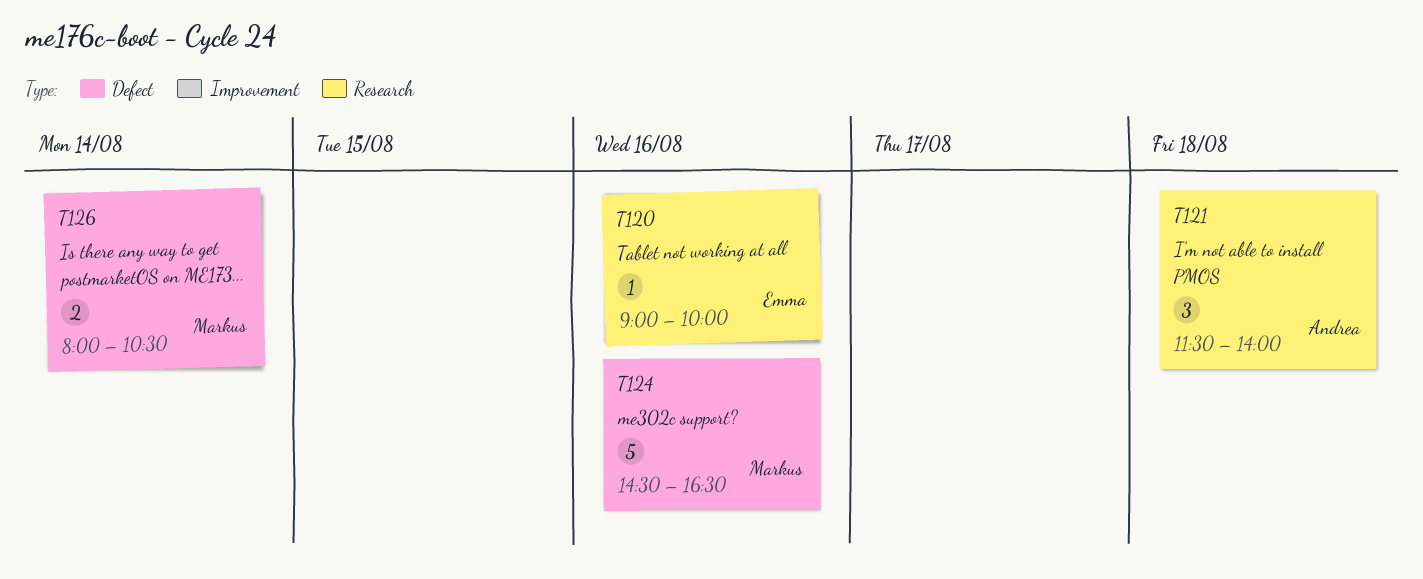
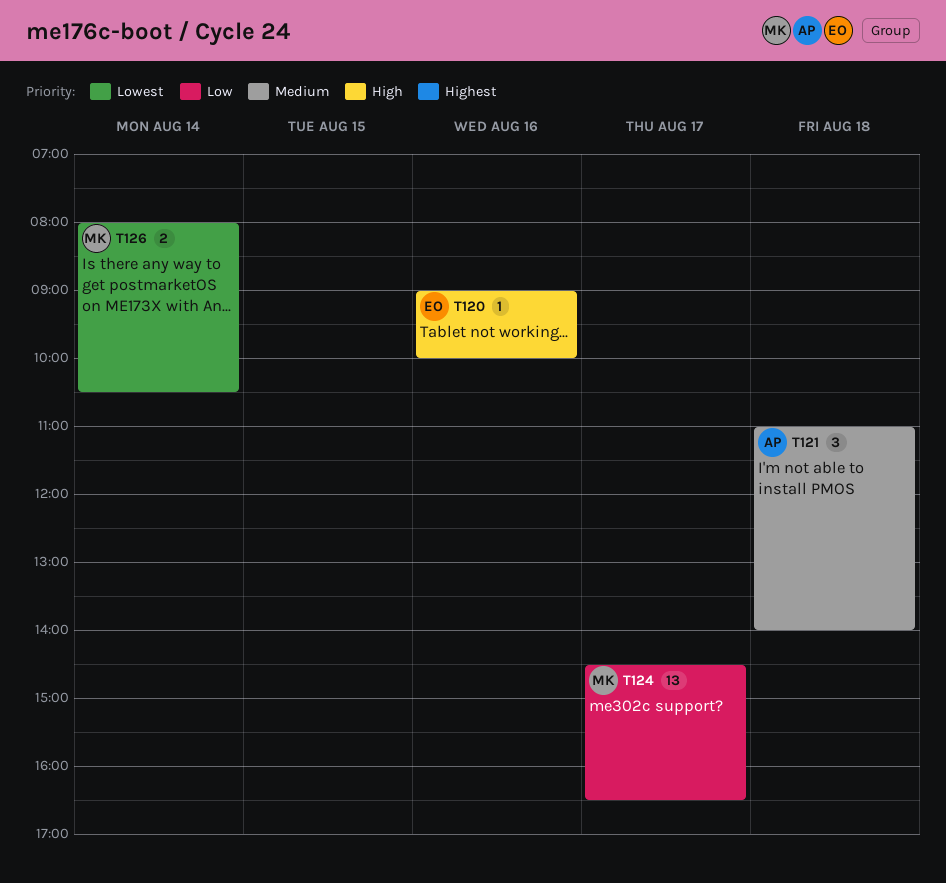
T121, begins: 11:30 -> 11:00
T124, estimate: 5 -> 13
T124, day: Aug 16 -> Aug 17

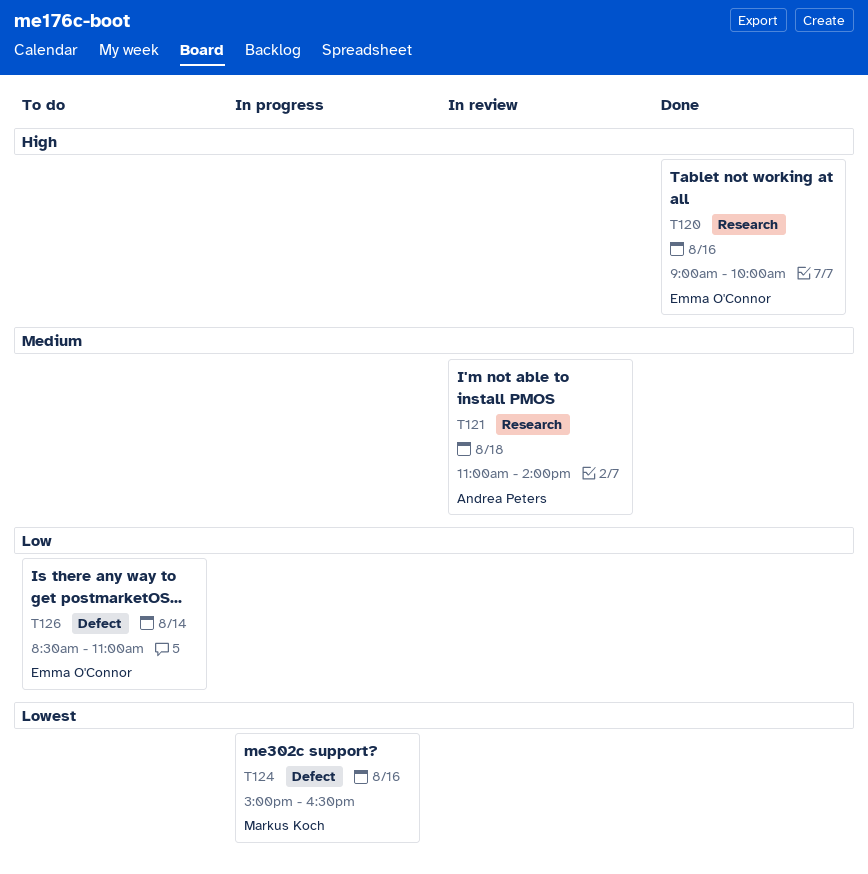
T124, priority: Low -> Lowest
T124, day: Aug 17 -> Aug 16
T124, begins: 14:30 -> 15:00
T126, owner: Markus Koch -> Emma O'Connor
T126, priority: Lowest -> Low
T126, begins: 08:00 -> 08:30
T126, ends: 10:30 -> 11:00

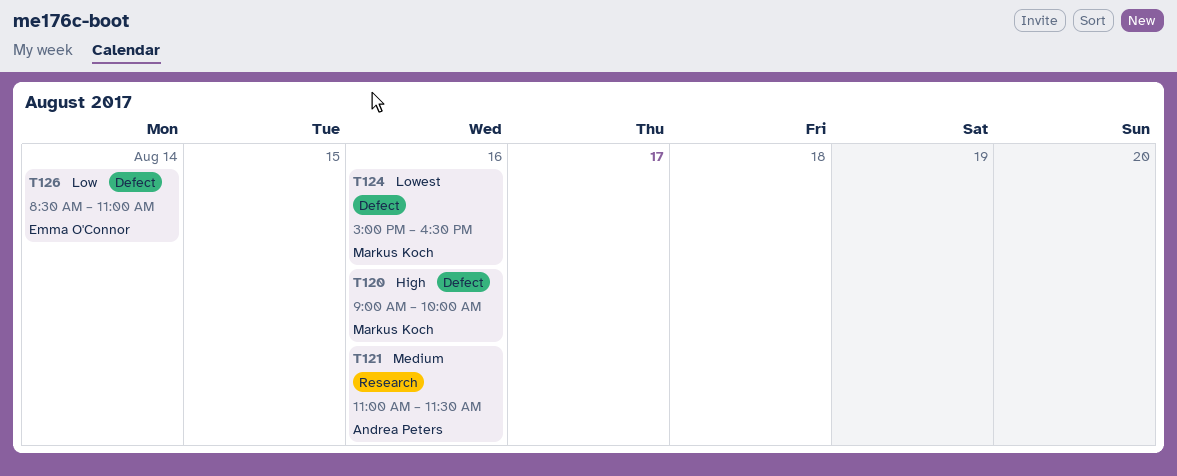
T120, owner: Emma O'Connor -> Markus Koch
T120, label: Research -> Defect
T121, day: Aug 18 -> Aug 16
T121, ends: 14:00 -> 11:30

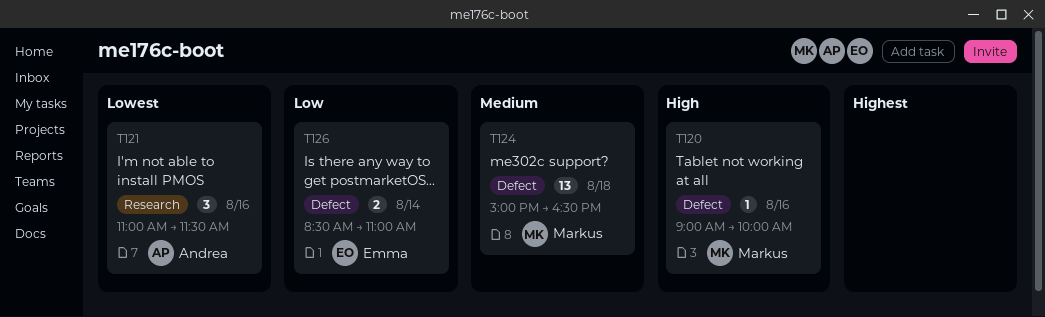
T121, priority: Medium -> Lowest
T124, priority: Lowest -> Medium
T124, day: Aug 16 -> Aug 18

